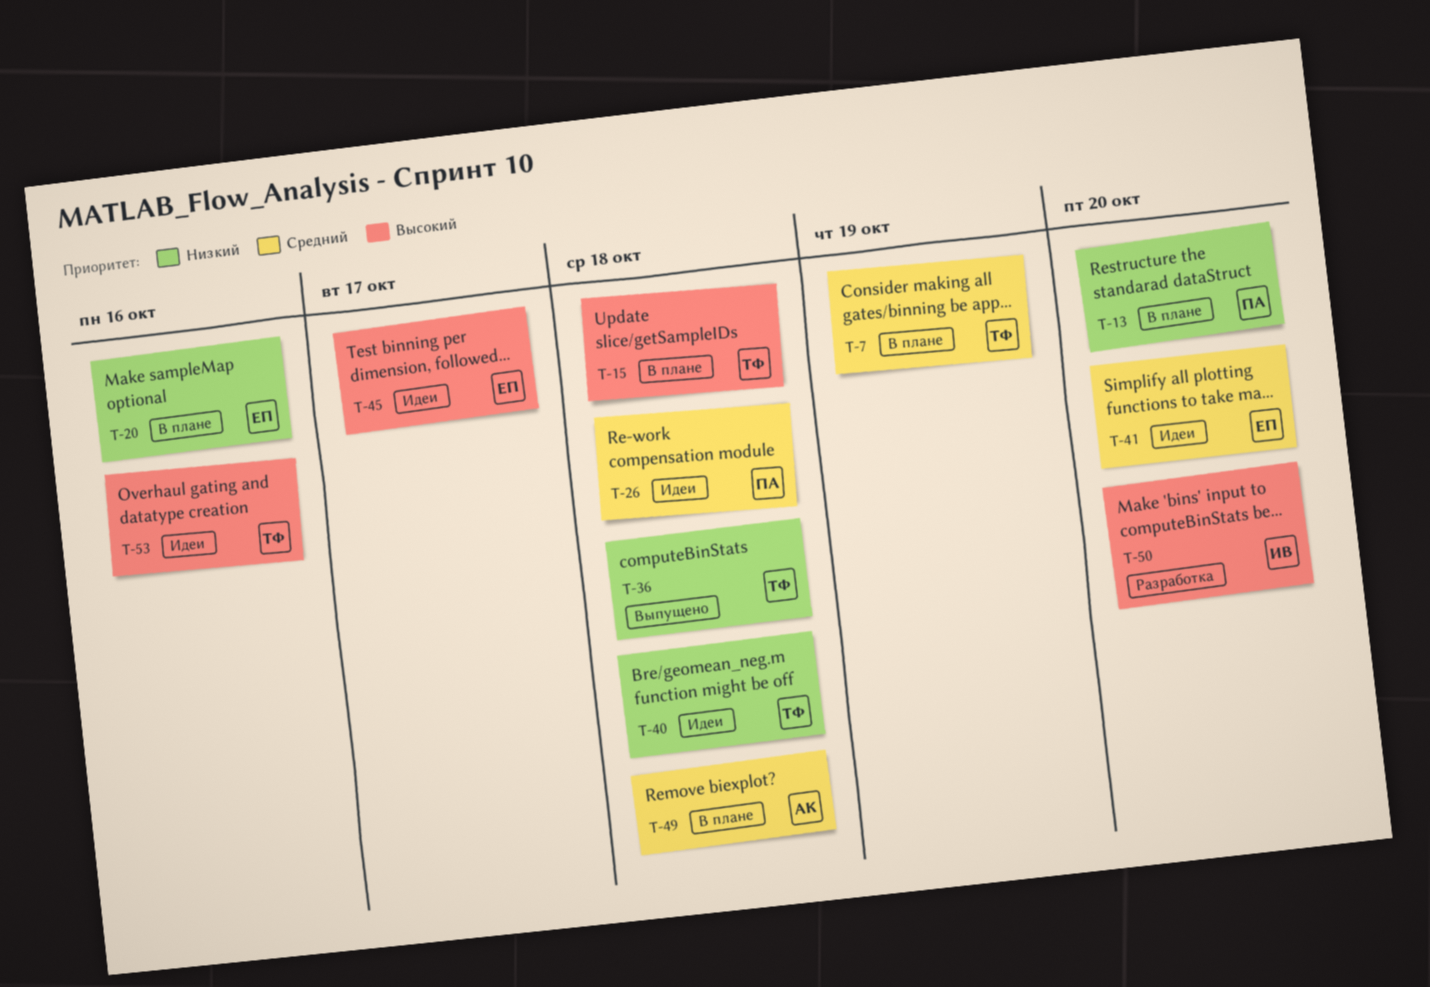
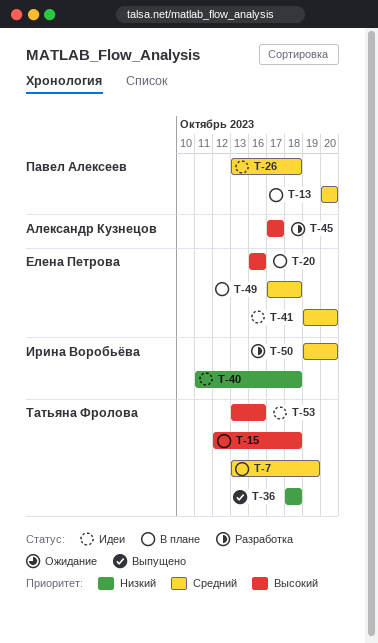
T-13, priority: Низкий -> Средний
T-20, priority: Низкий -> Высокий
T-40, owner: Татьяна Фролова -> Ирина Воробьёва
T-45, status: Идеи -> Разработка
T-45, owner: Елена Петрова -> Александр Кузнецов
T-49, owner: Александр Кузнецов -> Елена Петрова
T-50, priority: Высокий -> Средний

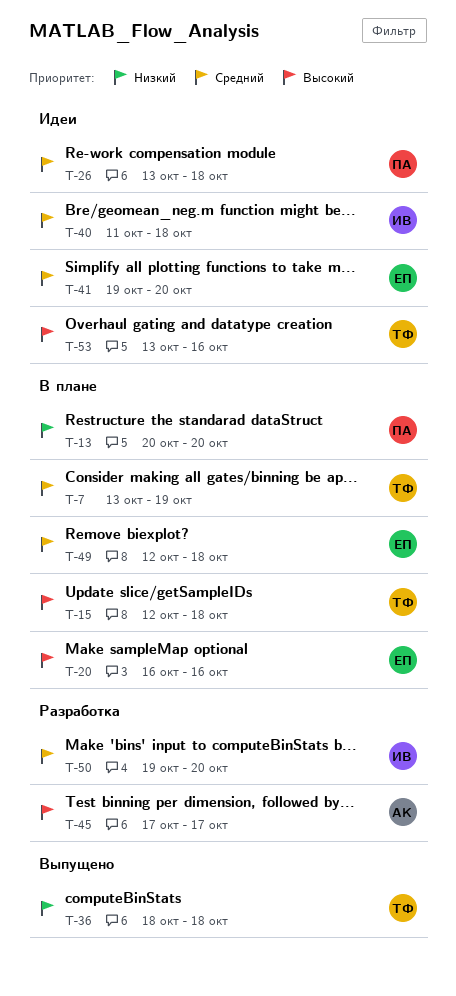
T-13, priority: Средний -> Низкий
T-40, priority: Низкий -> Средний
T-49, start: Oct 17 -> Oct 12

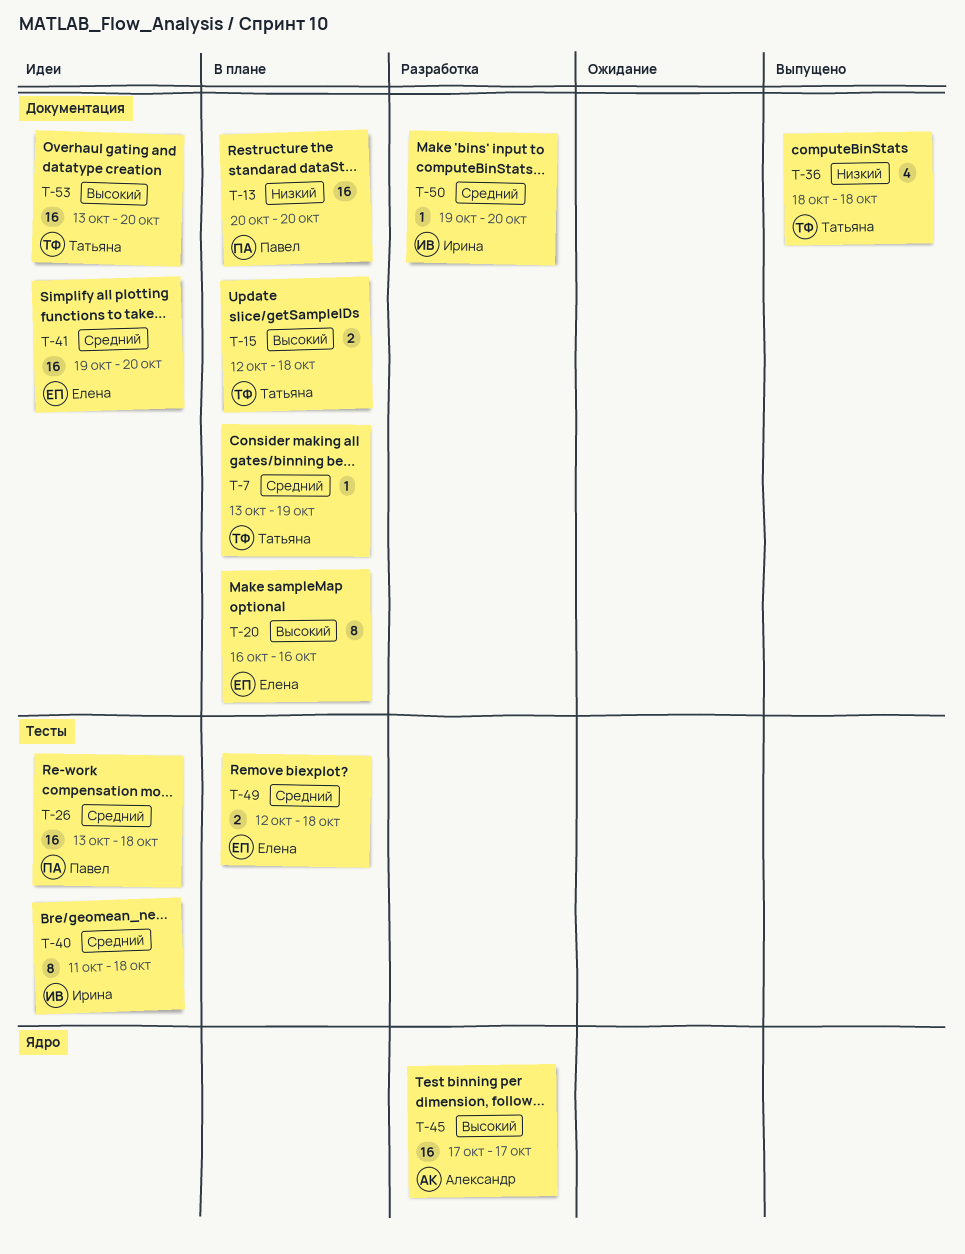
T-53, due: Oct 16 -> Oct 20

